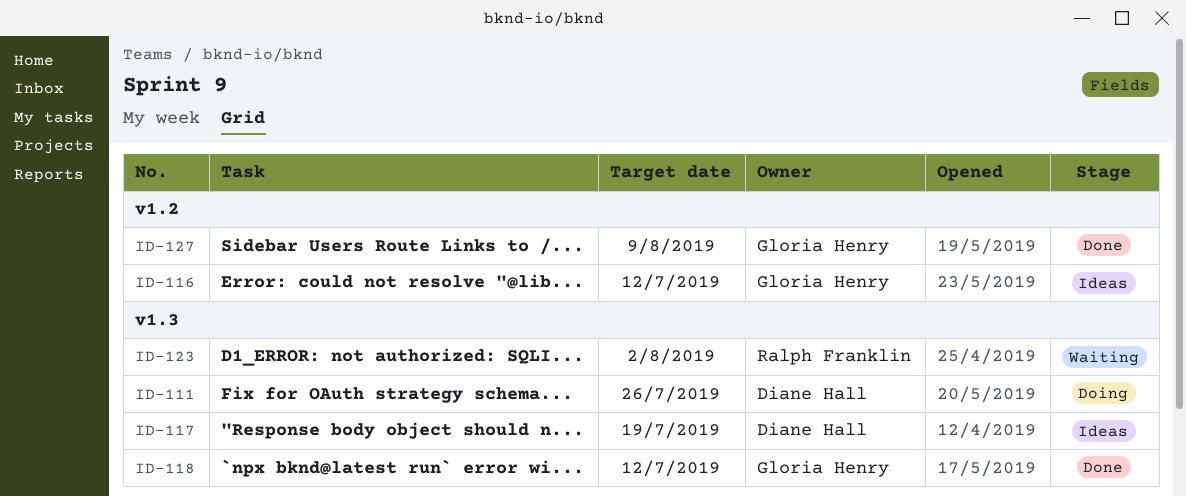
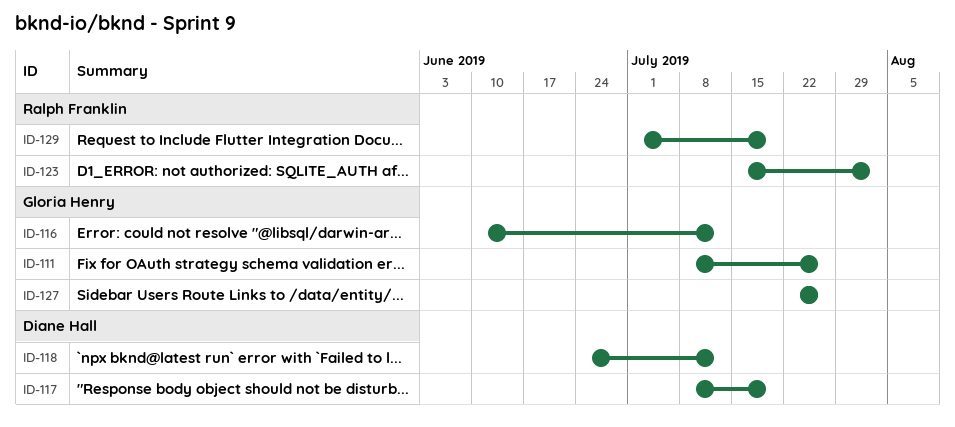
ID-111, owner: Diane Hall -> Gloria Henry
ID-118, owner: Gloria Henry -> Diane Hall
ID-127, due: Aug 9 -> Jul 26
ID-129: none -> present

